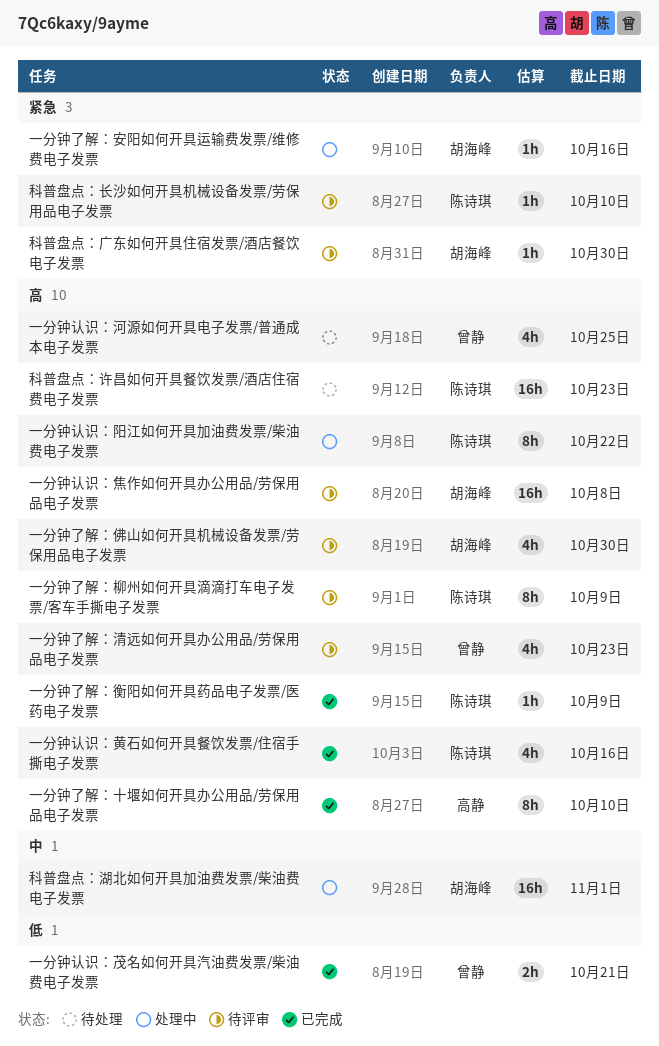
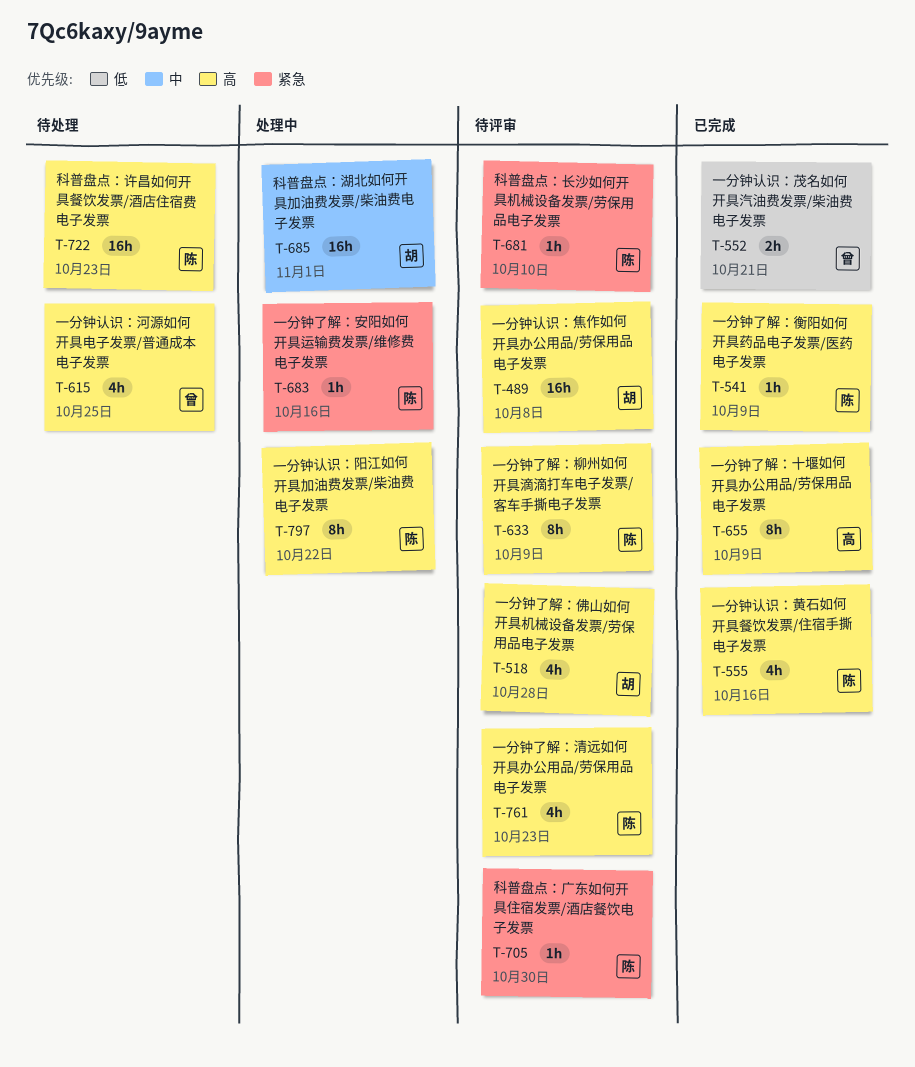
一分钟了解：佛山如何开具机械设备发票/劳保用品电子发票, due: Oct 30 -> Oct 28
一分钟了解：十堰如何开具办公用品/劳保用品电子发票, due: Oct 10 -> Oct 9
一分钟了解：安阳如何开具运输费发票/维修费电子发票, owner: 胡海峰 -> 陈诗琪
一分钟了解：清远如何开具办公用品/劳保用品电子发票, owner: 曾静 -> 陈诗琪
科普盘点：广东如何开具住宿发票/酒店餐饮电子发票, owner: 胡海峰 -> 陈诗琪

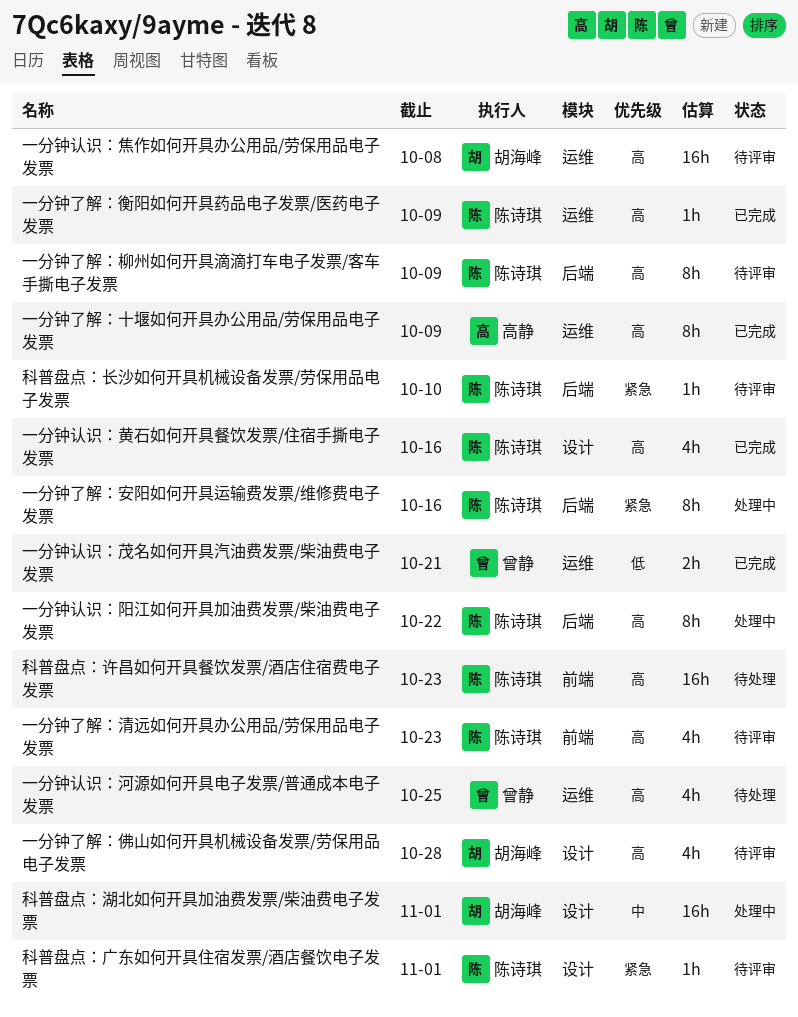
一分钟了解：安阳如何开具运输费发票/维修费电子发票, estimate: 1h -> 8h
科普盘点：广东如何开具住宿发票/酒店餐饮电子发票, due: Oct 30 -> Nov 1

